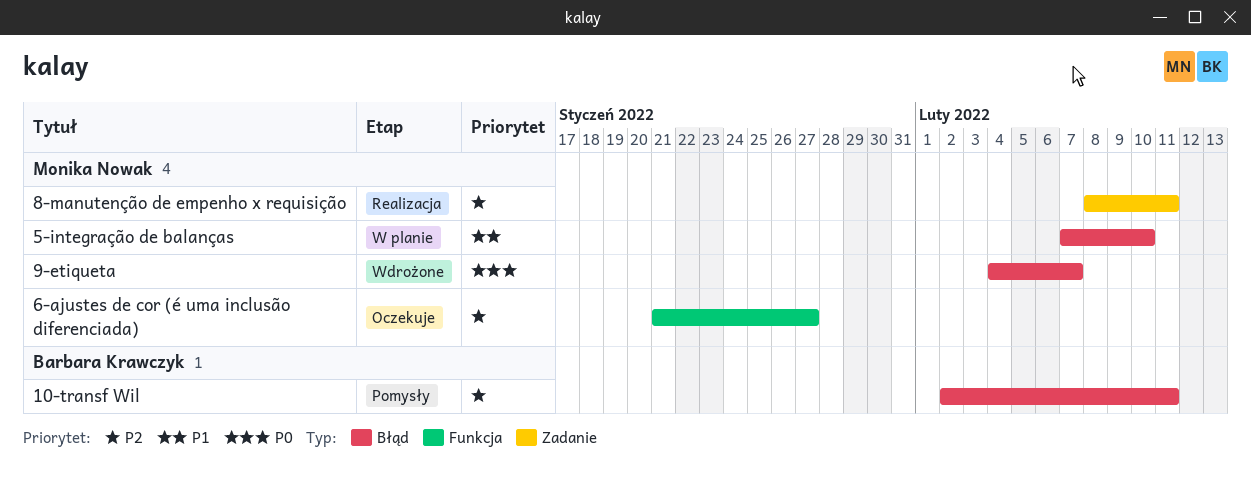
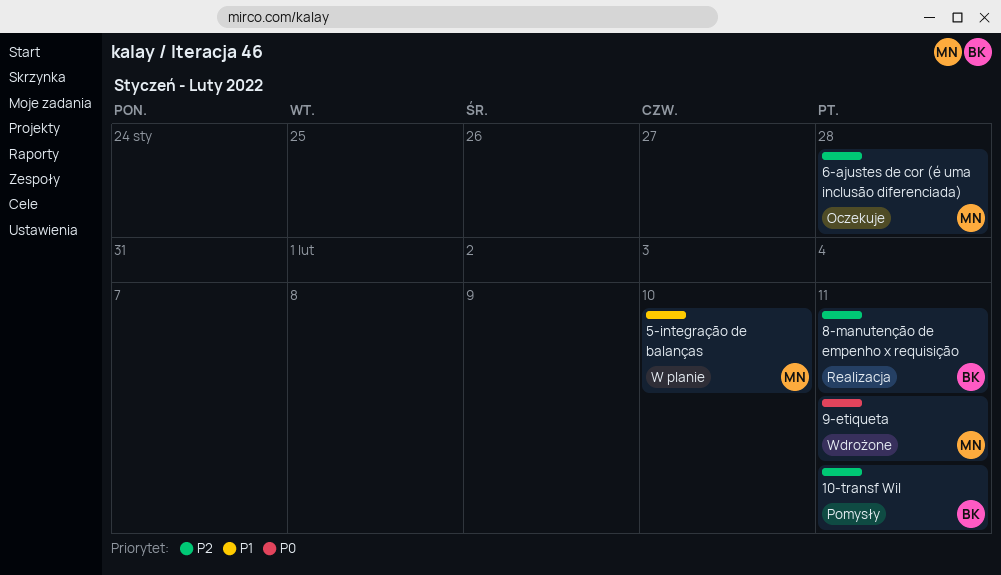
6-ajustes de cor (é uma inclusão diferenciada), due: Jan 27 -> Jan 28
8-manutenção de empenho x requisição, owner: Monika Nowak -> Barbara Krawczyk
9-etiqueta, due: Feb 7 -> Feb 11

